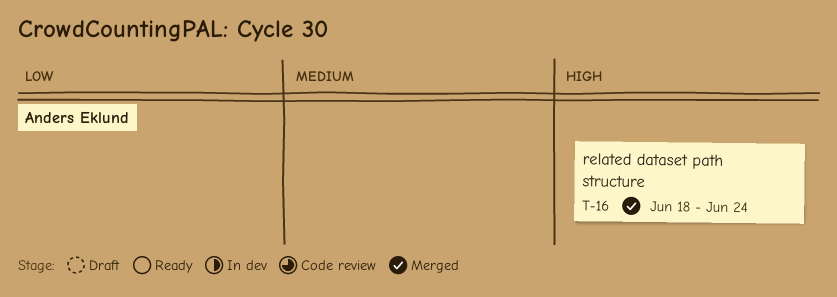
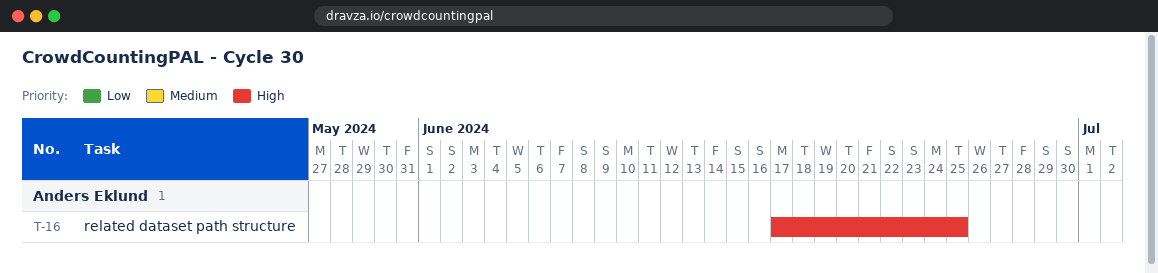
T-16, start: Jun 18 -> Jun 17
T-16, due: Jun 24 -> Jun 25

